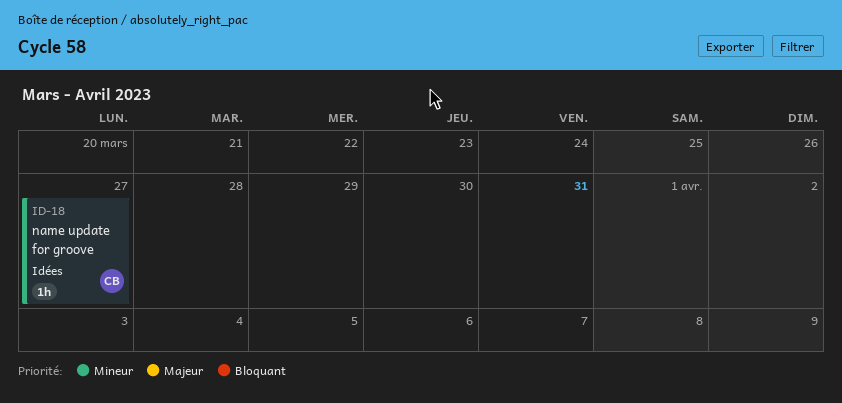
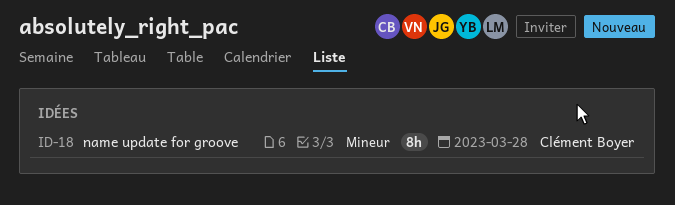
ID-18, estimate: 1h -> 8h
ID-18, due: Mar 27 -> Mar 28

